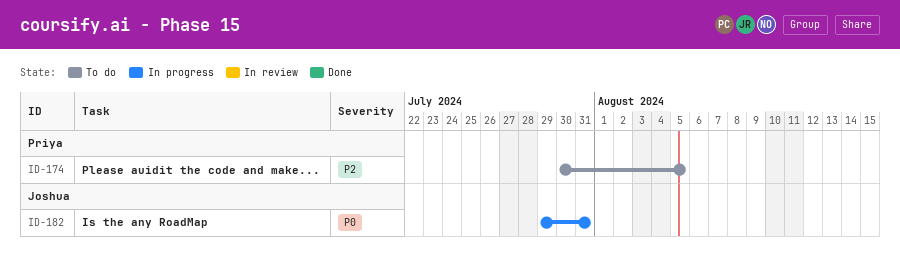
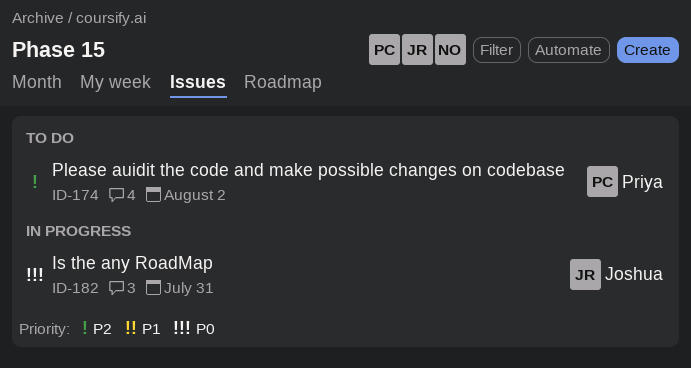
ID-174, due: Aug 5 -> Aug 2

